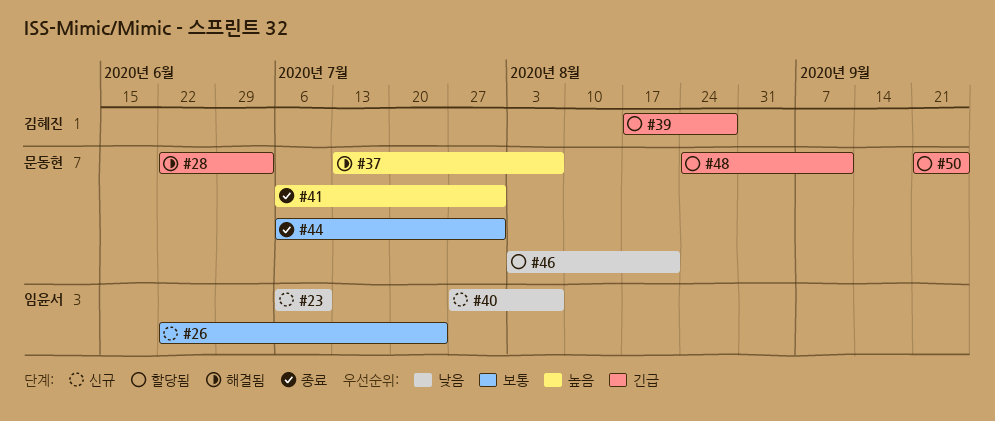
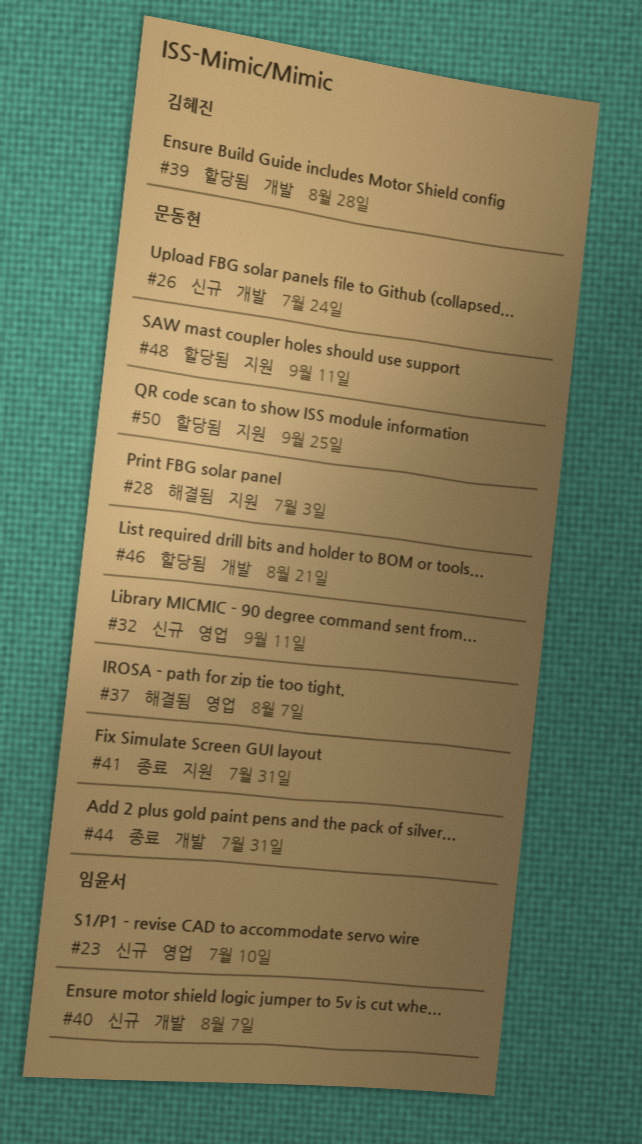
#26, owner: 임윤서 -> 문동현
#32: none -> present

